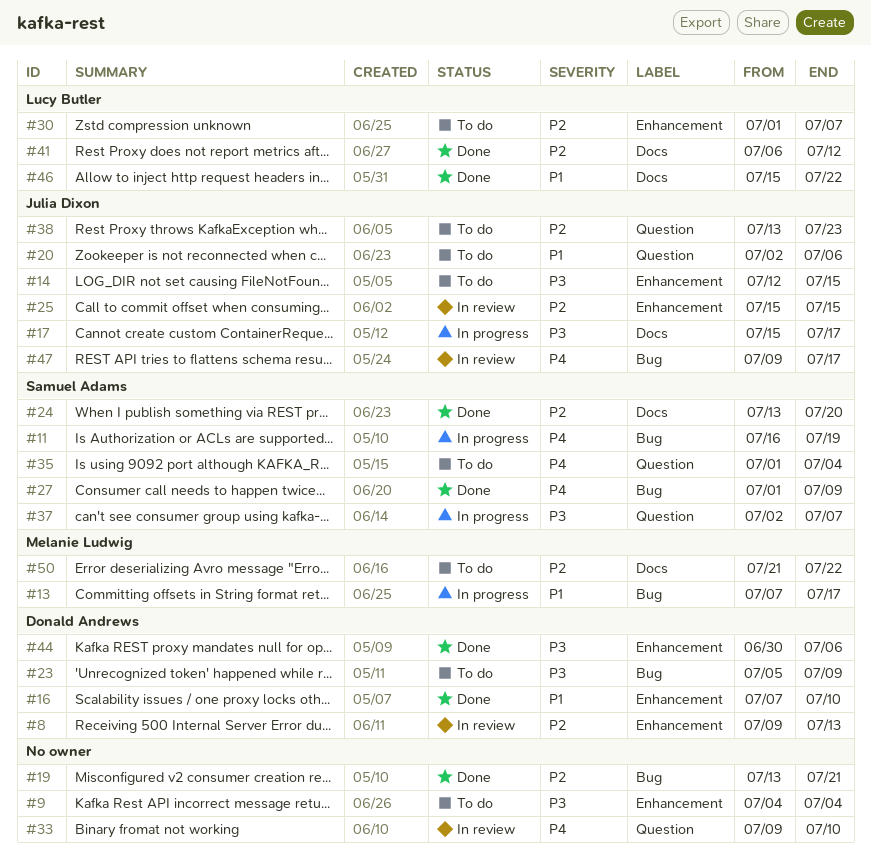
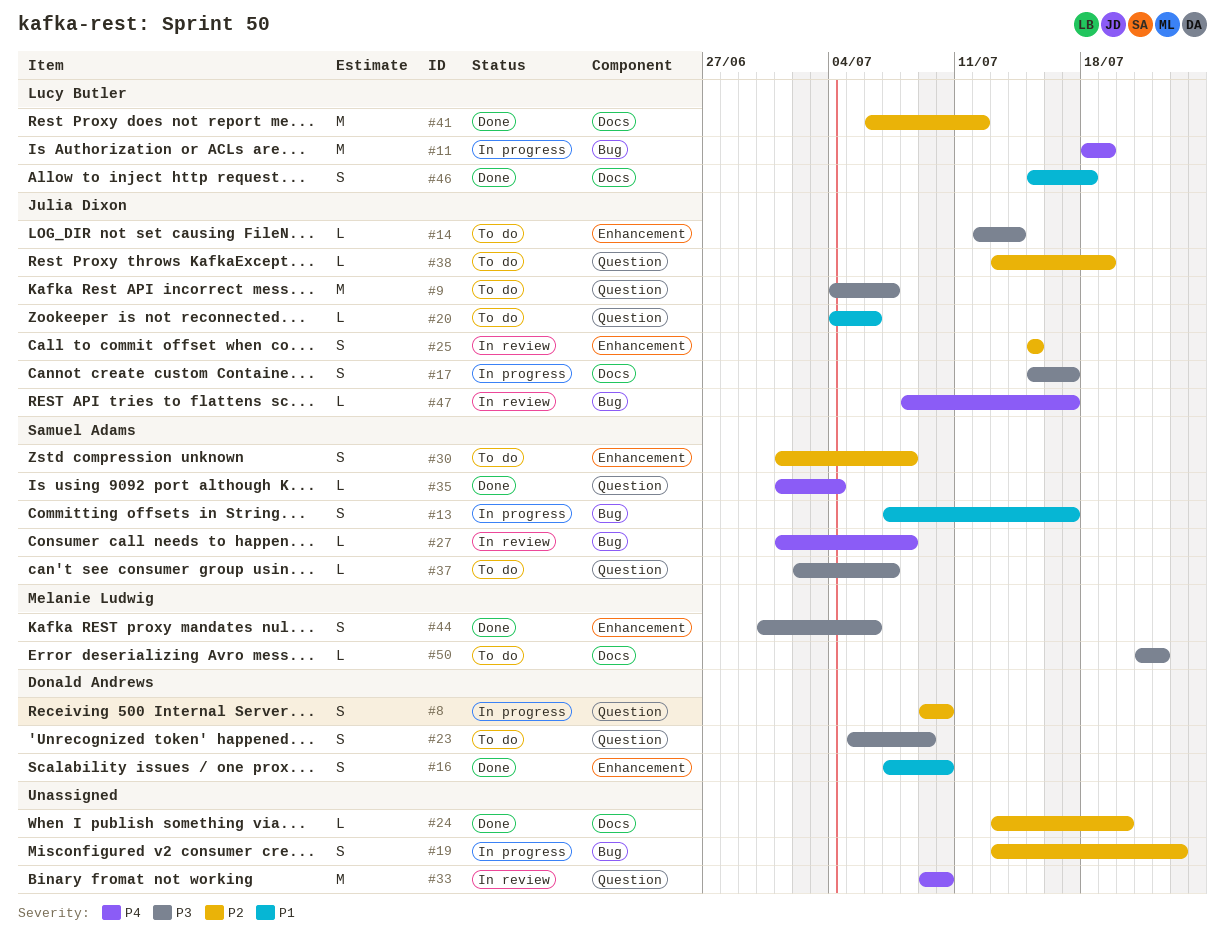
#8, status: In review -> In progress
#8, label: Enhancement -> Question
#8, due: Jul 13 -> Jul 10
#9, owner: none -> Julia Dixon
#9, label: Enhancement -> Question
#9, due: Jul 4 -> Jul 7
#11, owner: Samuel Adams -> Lucy Butler
#11, start: Jul 16 -> Jul 18
#13, owner: Melanie Ludwig -> Samuel Adams
#14, due: Jul 15 -> Jul 14
#19, status: Done -> In progress
#19, due: Jul 21 -> Jul 23
#20, start: Jul 2 -> Jul 4
#23, label: Bug -> Question
#24, owner: Samuel Adams -> none
#27, status: Done -> In review
#27, due: Jul 9 -> Jul 8
#30, owner: Lucy Butler -> Samuel Adams
#30, due: Jul 7 -> Jul 8
#35, status: To do -> Done
#37, status: In progress -> To do
#38, due: Jul 23 -> Jul 19
#44, owner: Donald Andrews -> Melanie Ludwig
#46, due: Jul 22 -> Jul 18
#47, start: Jul 9 -> Jul 8
#50, priority: P2 -> P3

